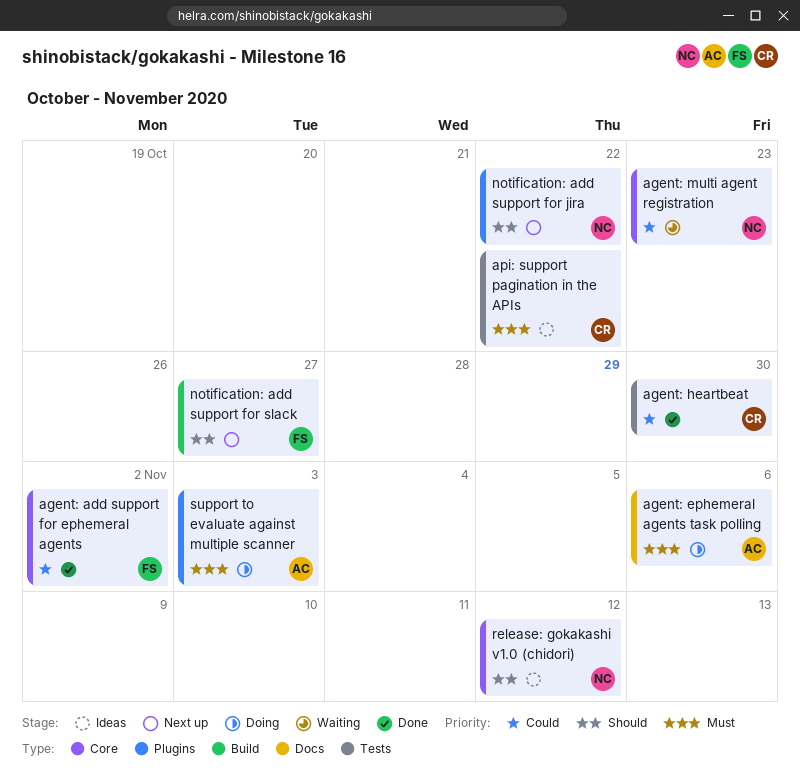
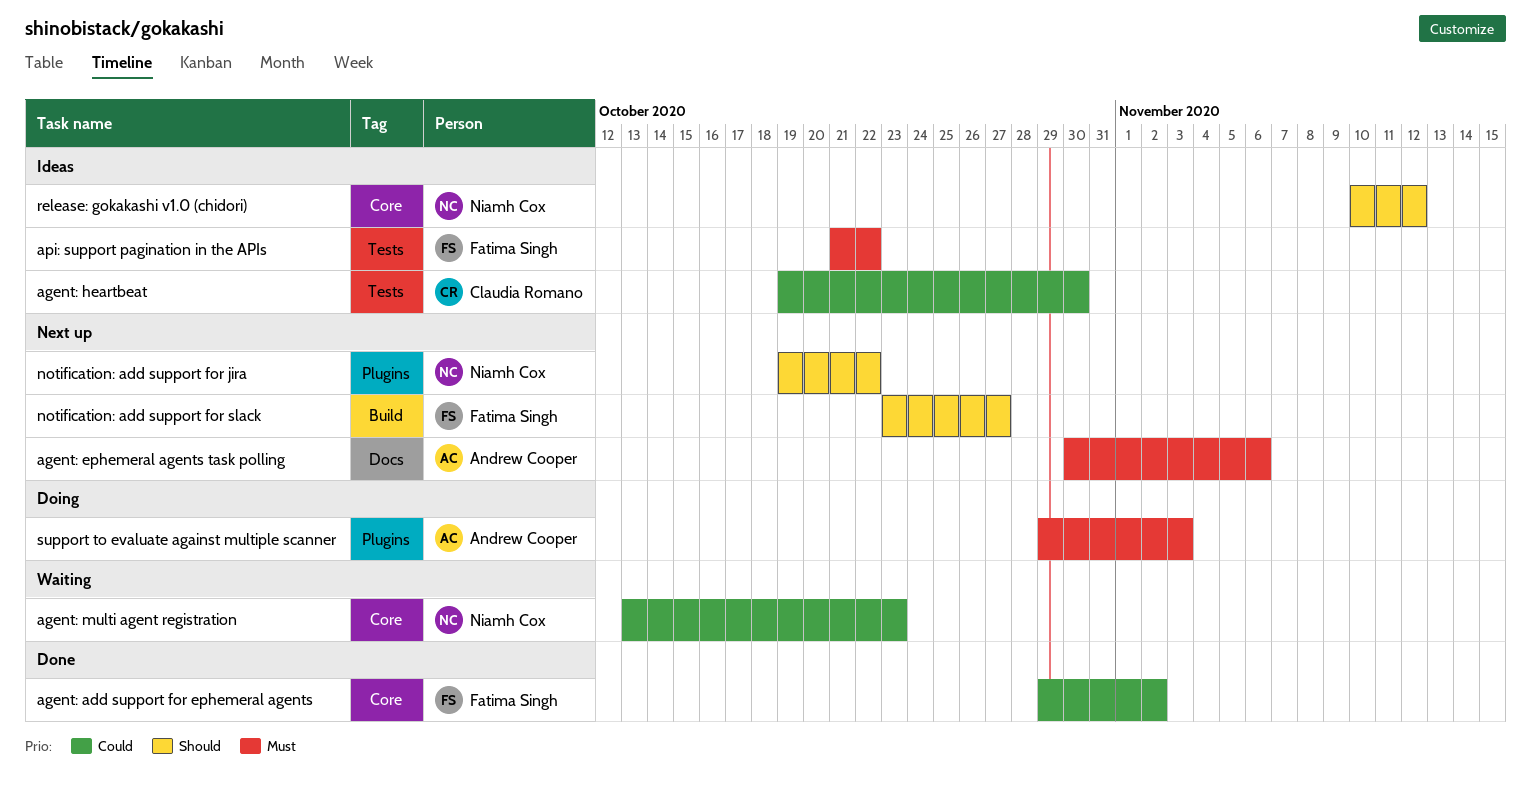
agent: ephemeral agents task polling, status: Doing -> Next up
agent: heartbeat, status: Done -> Ideas
api: support pagination in the APIs, owner: Claudia Romano -> Fatima Singh

